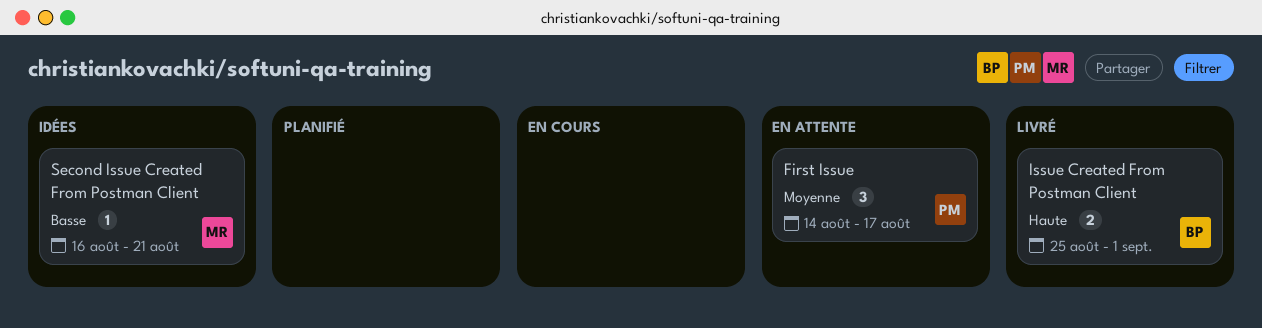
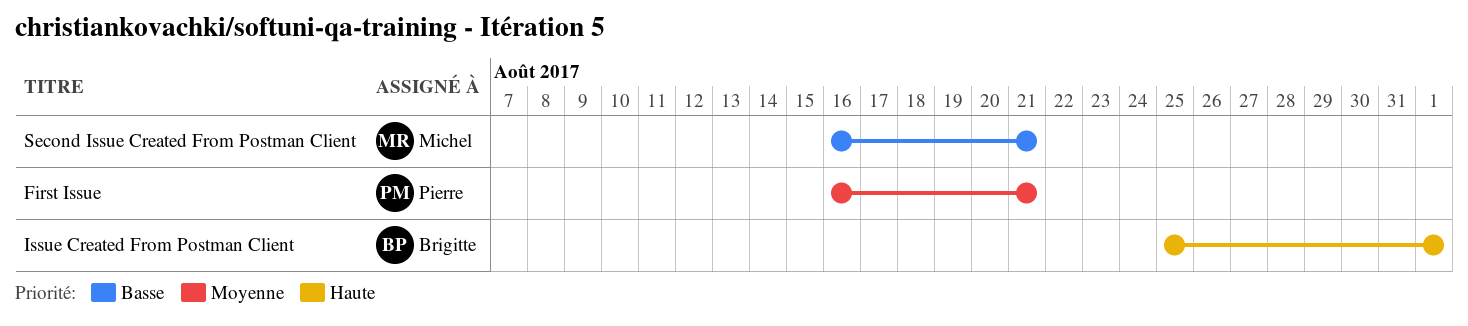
First Issue, start: Aug 14 -> Aug 16
First Issue, due: Aug 17 -> Aug 21

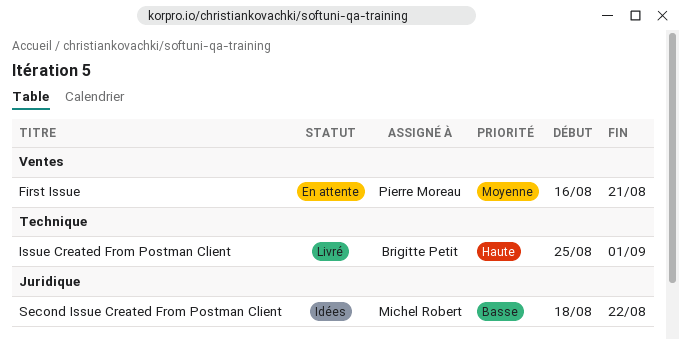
Second Issue Created From Postman Client, start: Aug 16 -> Aug 18
Second Issue Created From Postman Client, due: Aug 21 -> Aug 22

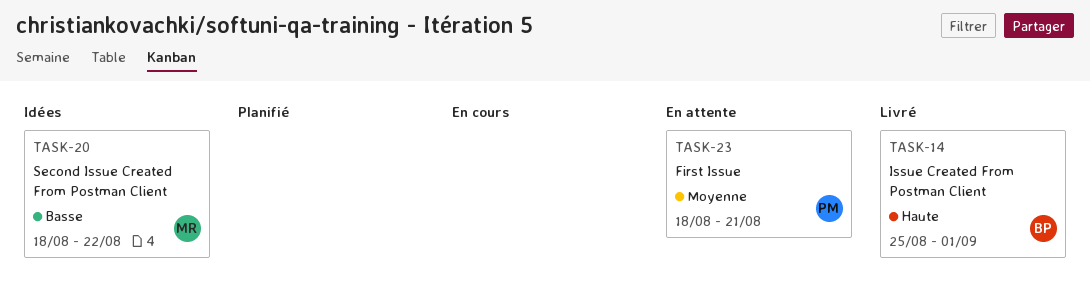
First Issue, start: Aug 16 -> Aug 18

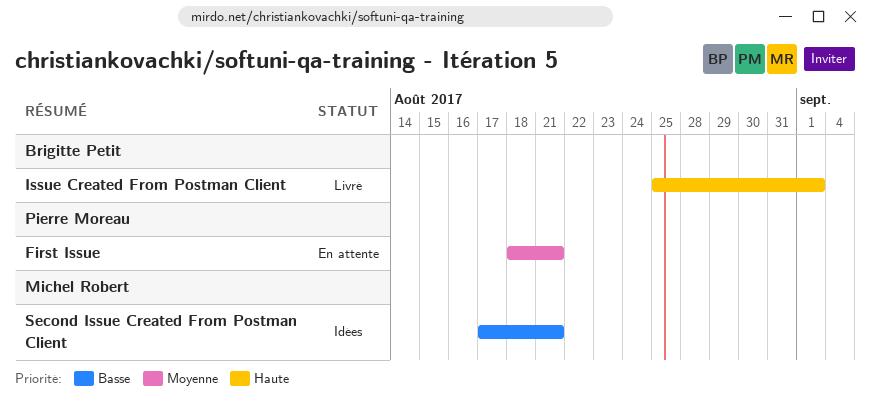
Second Issue Created From Postman Client, start: Aug 18 -> Aug 17
Second Issue Created From Postman Client, due: Aug 22 -> Aug 21

